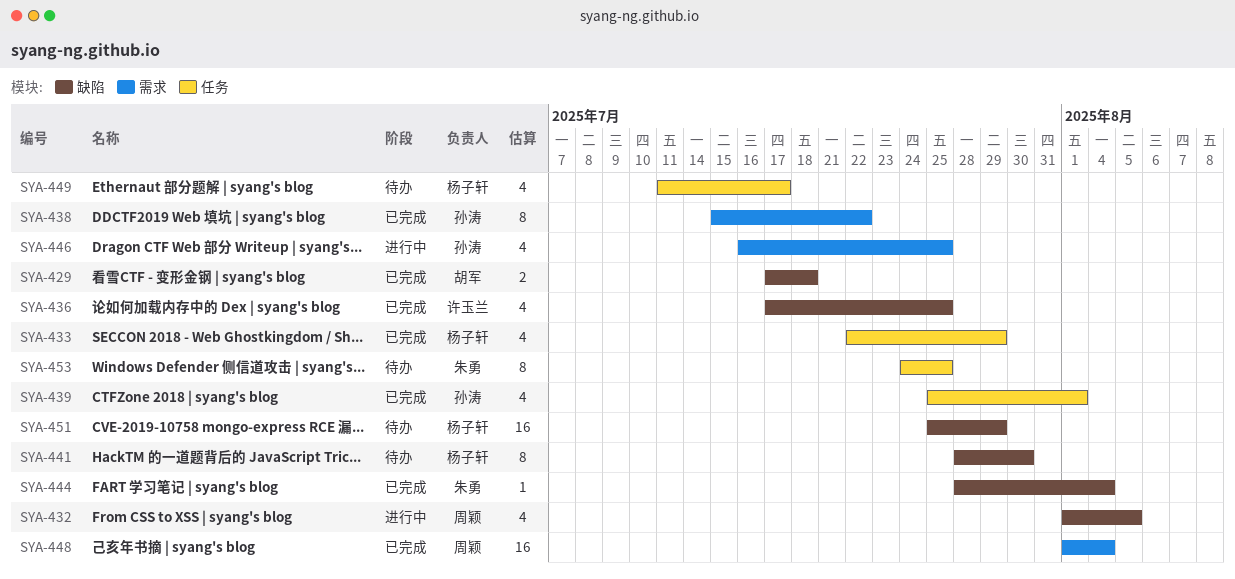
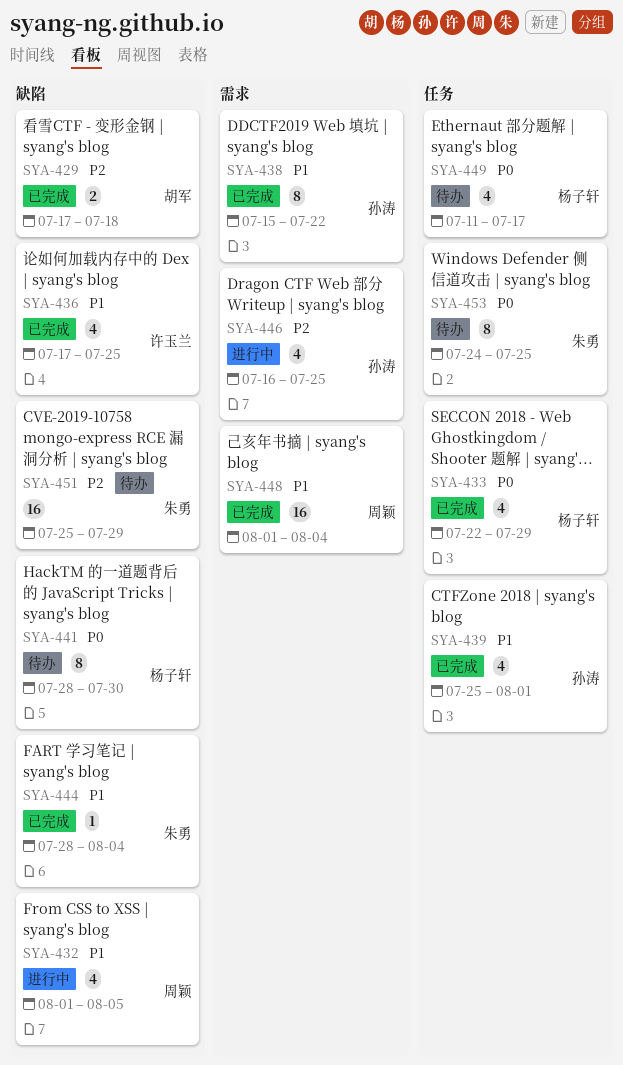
SYA-451, owner: 杨子轩 -> 朱勇

